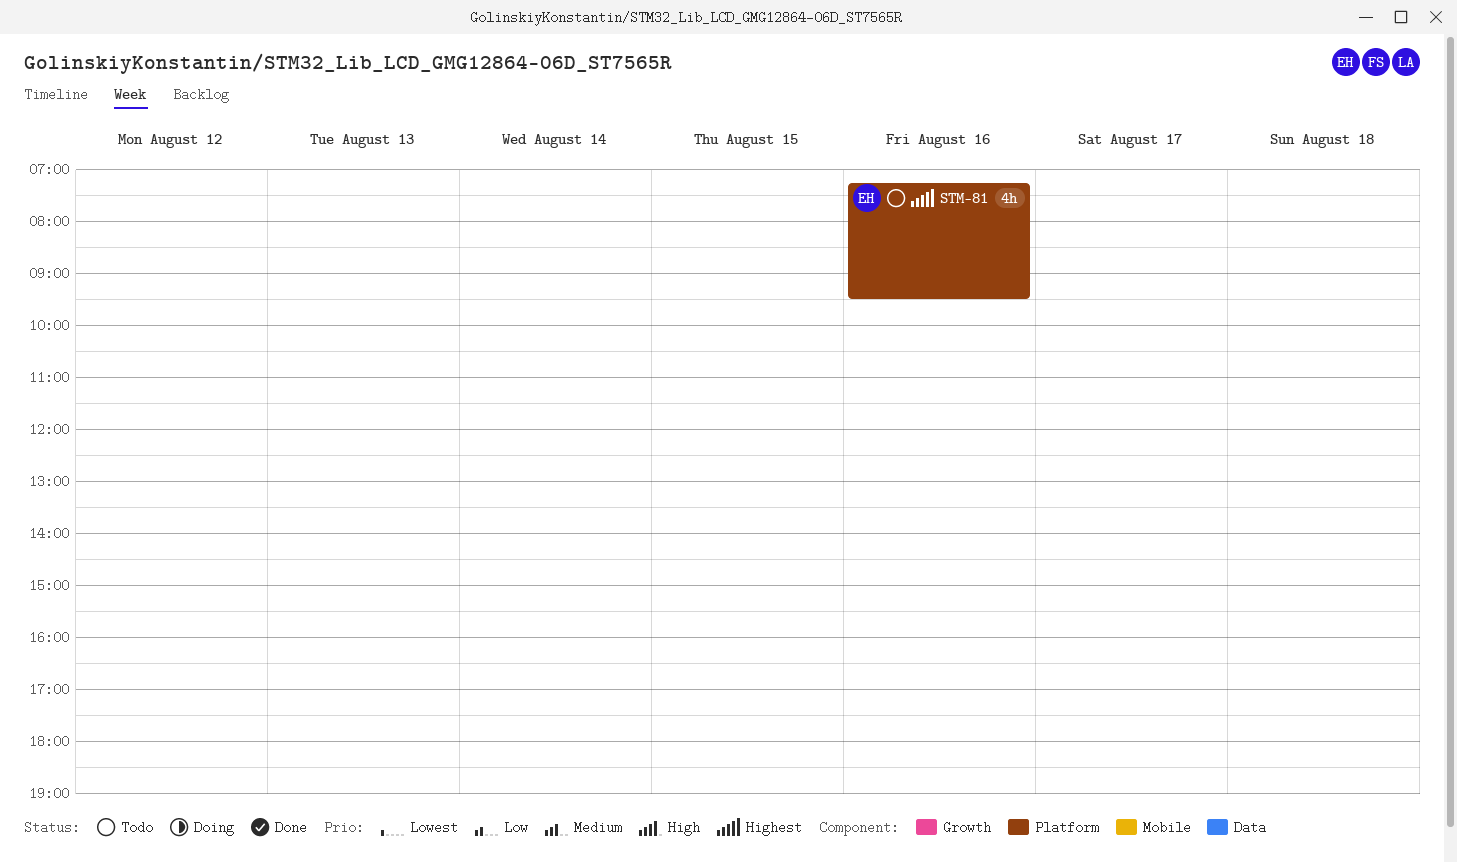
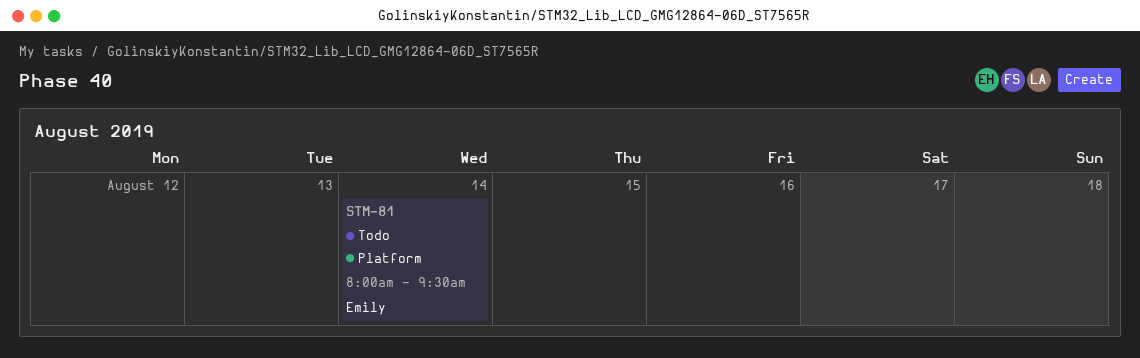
STM-81, day: Aug 16 -> Aug 14
STM-81, begins: 07:15 -> 08:00

